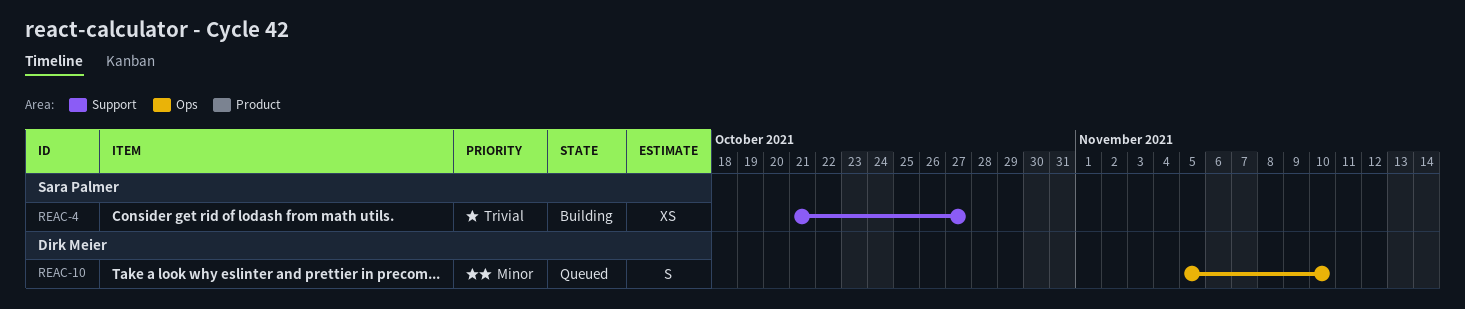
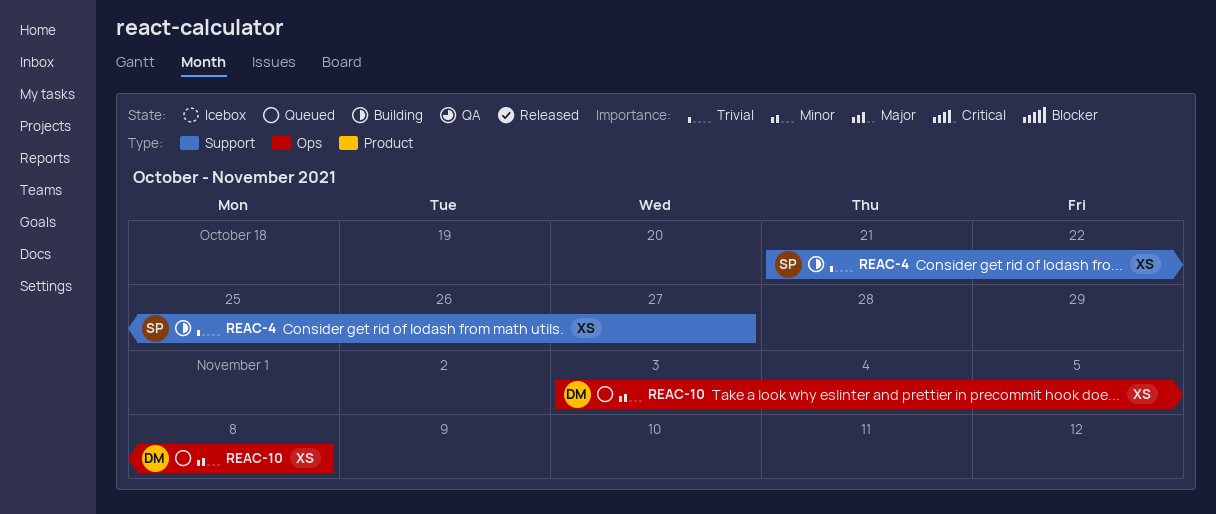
REAC-10, estimate: S -> XS
REAC-10, start: Nov 5 -> Nov 3
REAC-10, due: Nov 10 -> Nov 8

